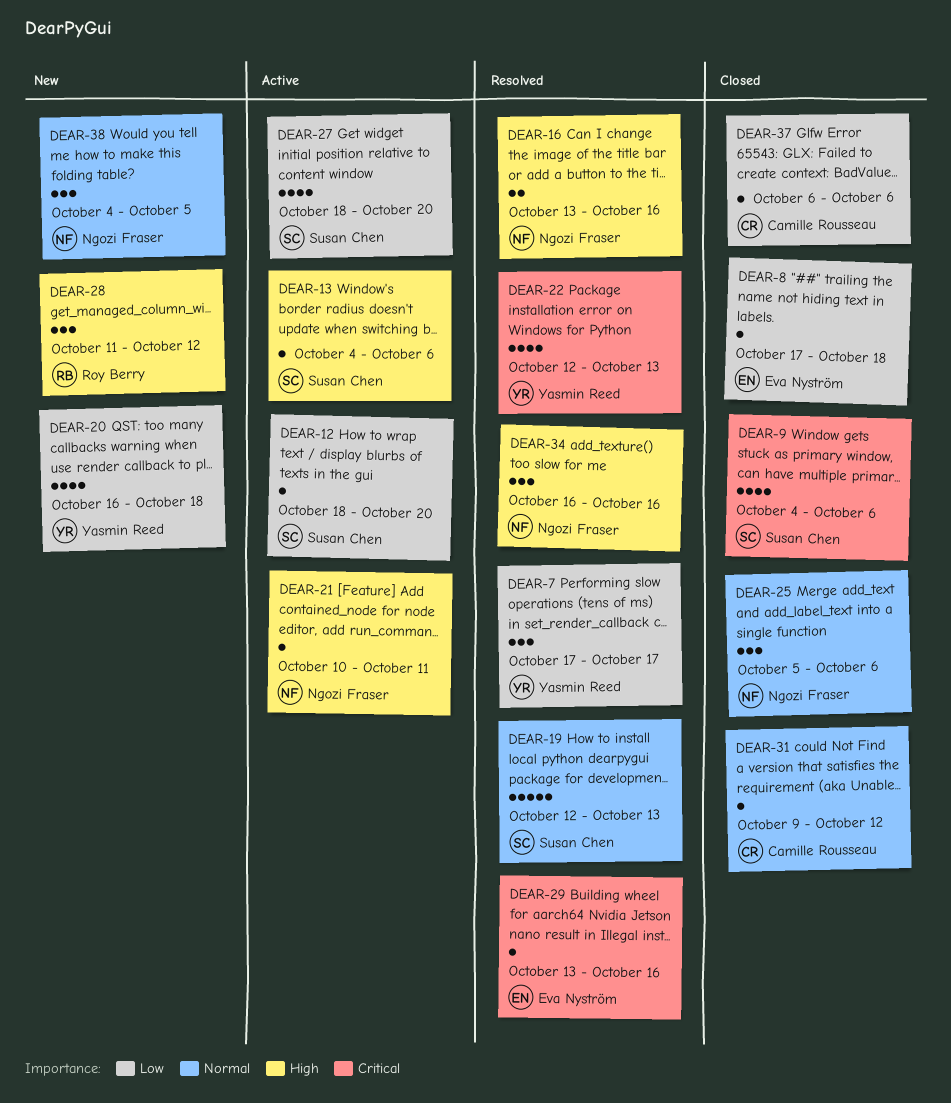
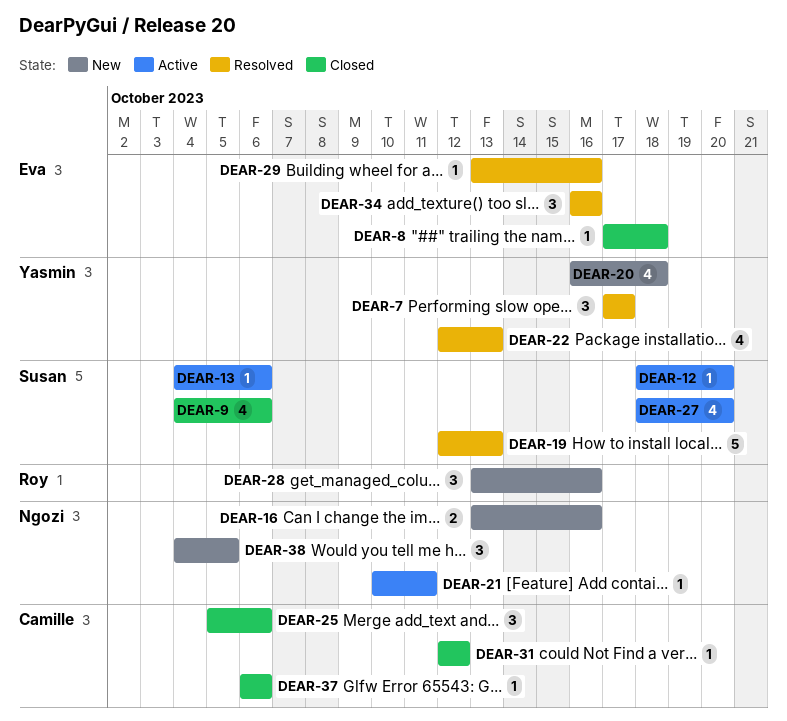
DEAR-16, status: Resolved -> New
DEAR-25, owner: Ngozi Fraser -> Camille Rousseau
DEAR-28, start: Oct 11 -> Oct 13
DEAR-28, due: Oct 12 -> Oct 16
DEAR-31, start: Oct 9 -> Oct 12
DEAR-34, owner: Ngozi Fraser -> Eva Nyström

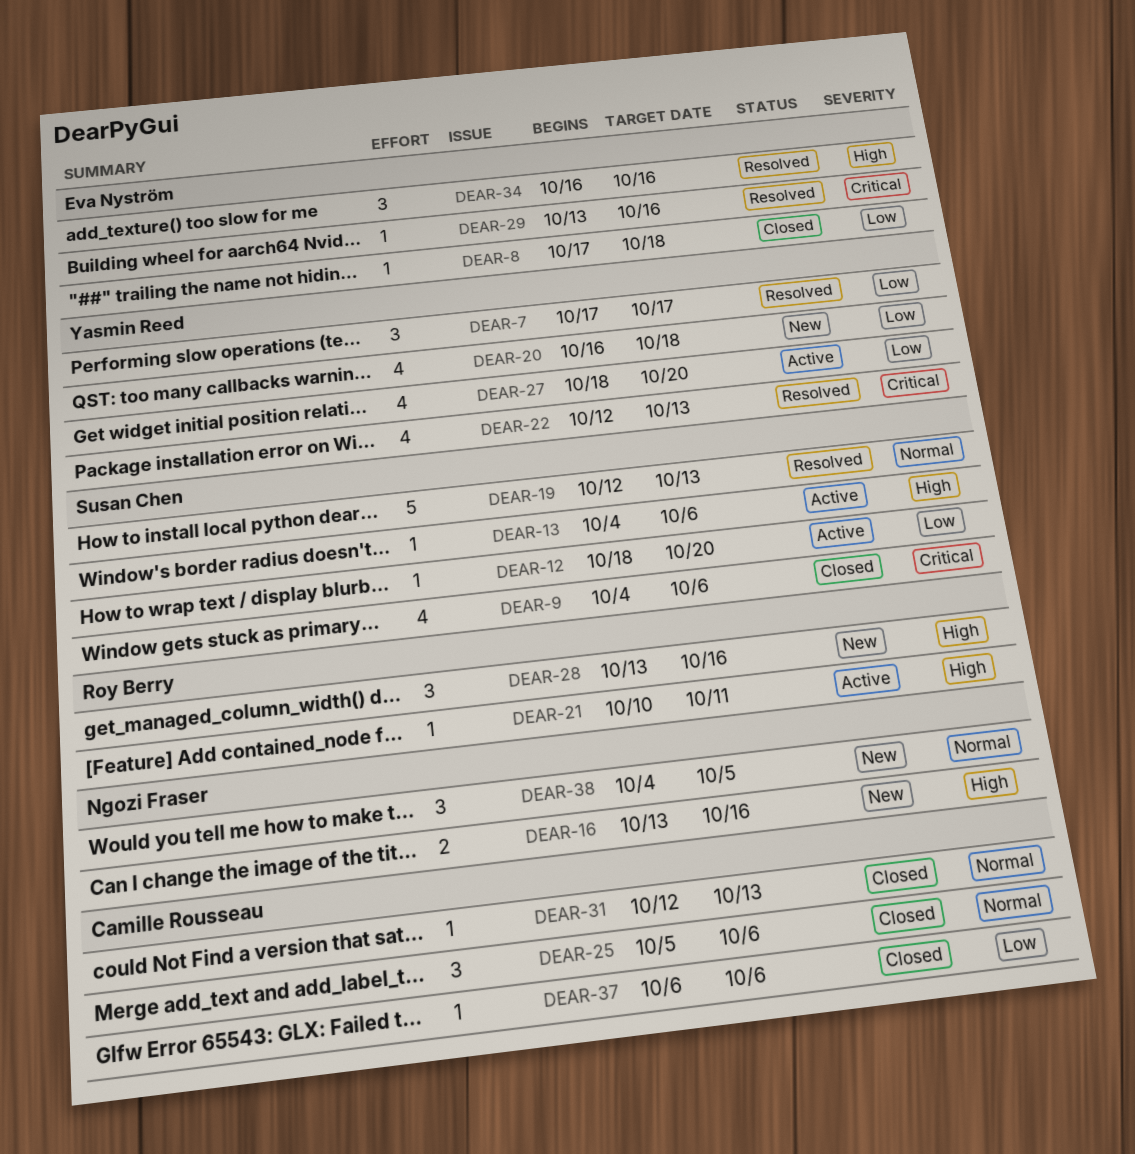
DEAR-21, owner: Ngozi Fraser -> Roy Berry
DEAR-27, owner: Susan Chen -> Yasmin Reed
DEAR-31, due: Oct 12 -> Oct 13

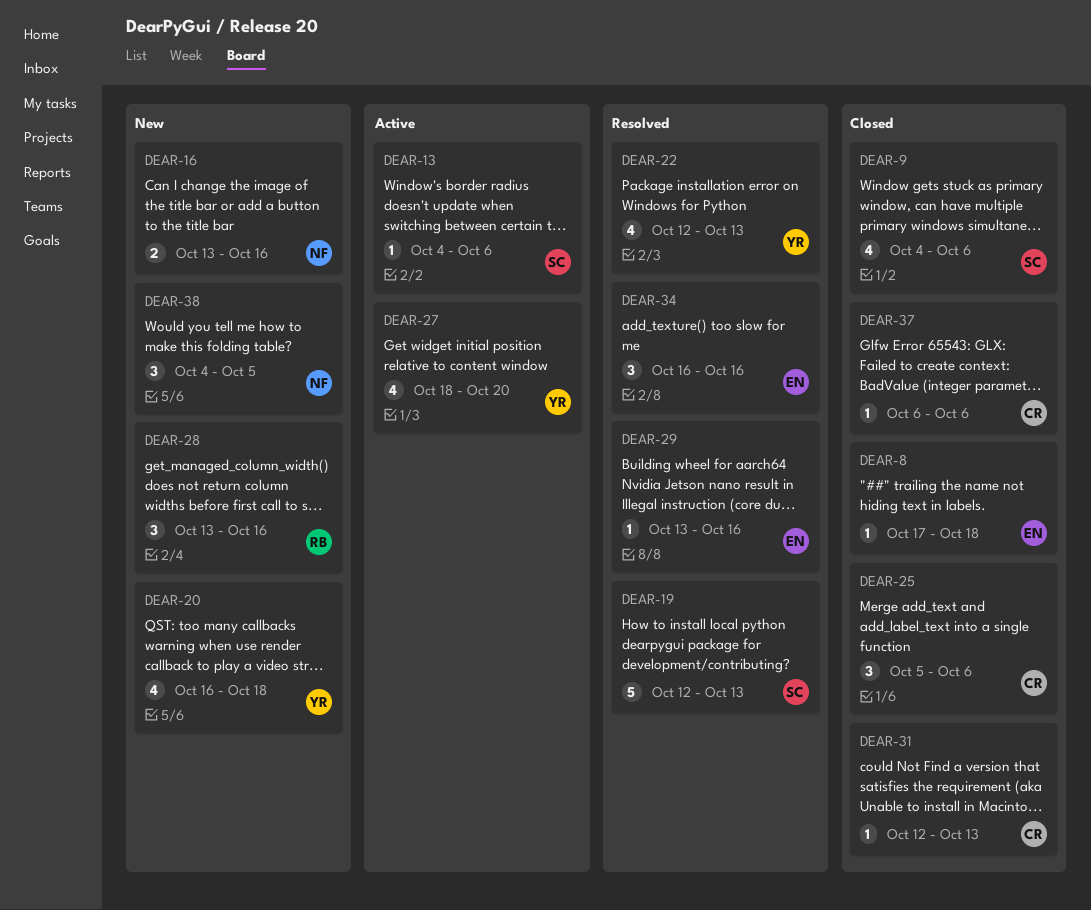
DEAR-7: present -> none
DEAR-12: present -> none
DEAR-21: present -> none

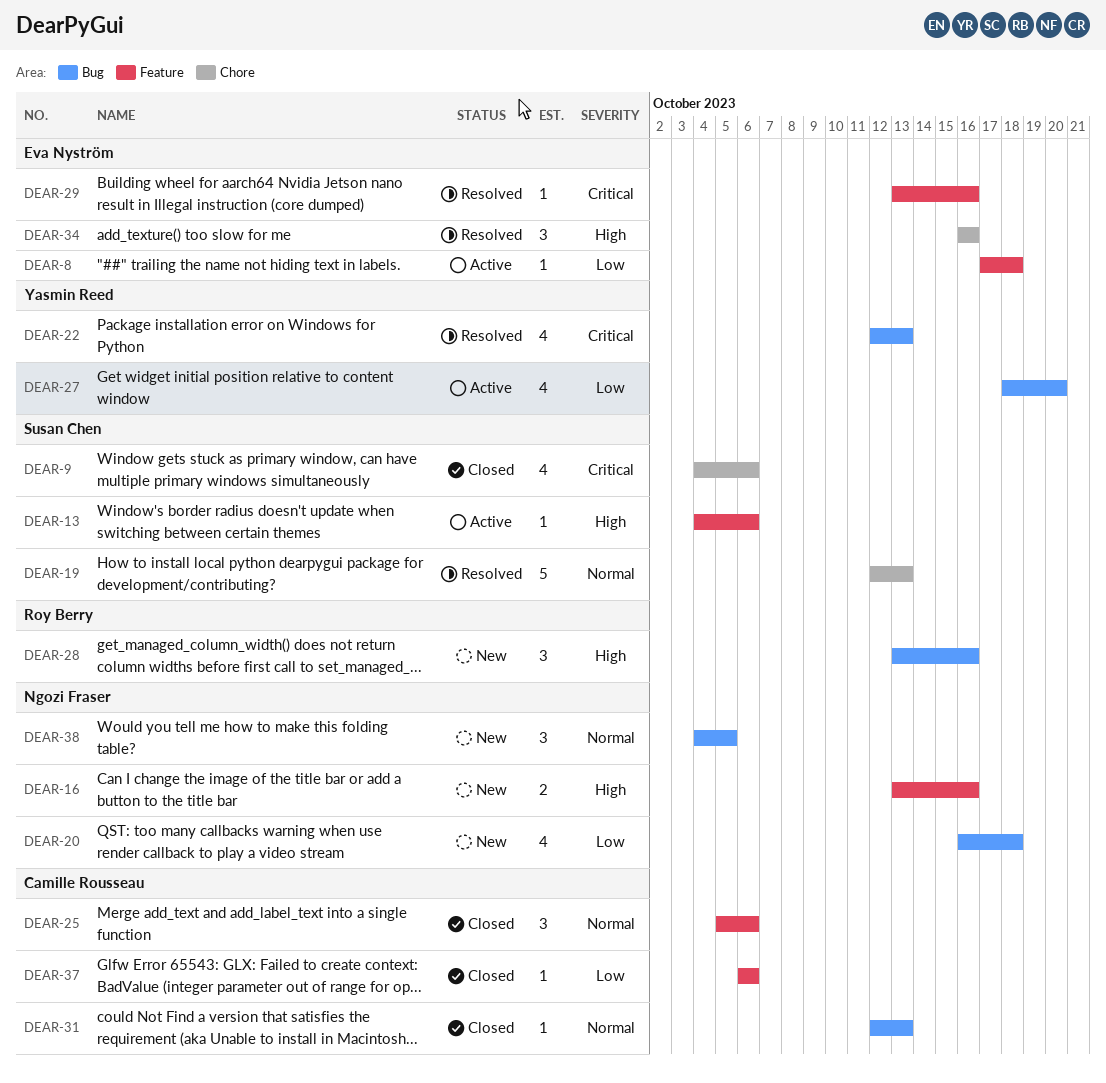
DEAR-8, status: Closed -> Active
DEAR-20, owner: Yasmin Reed -> Ngozi Fraser

